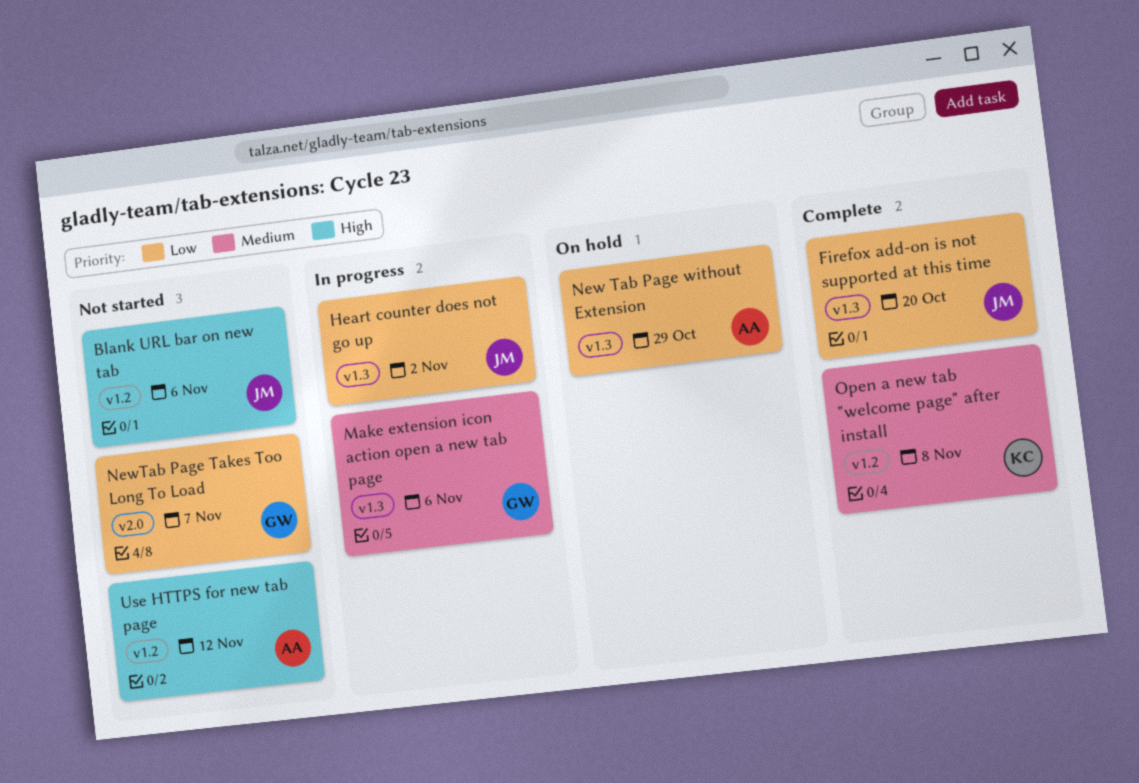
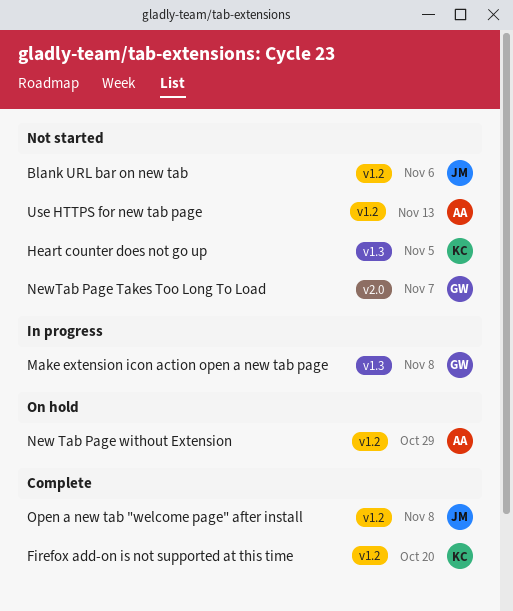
Firefox add-on is not supported at this time, owner: JM -> KC
Firefox add-on is not supported at this time, label: v1.3 -> v1.2
Heart counter does not go up, status: In progress -> Not started
Heart counter does not go up, owner: JM -> KC
Heart counter does not go up, due: Nov 2 -> Nov 5
Make extension icon action open a new tab page, due: Nov 6 -> Nov 8
New Tab Page without Extension, label: v1.3 -> v1.2
Open a new tab "welcome page" after install, owner: KC -> JM
Use HTTPS for new tab page, due: Nov 12 -> Nov 13

